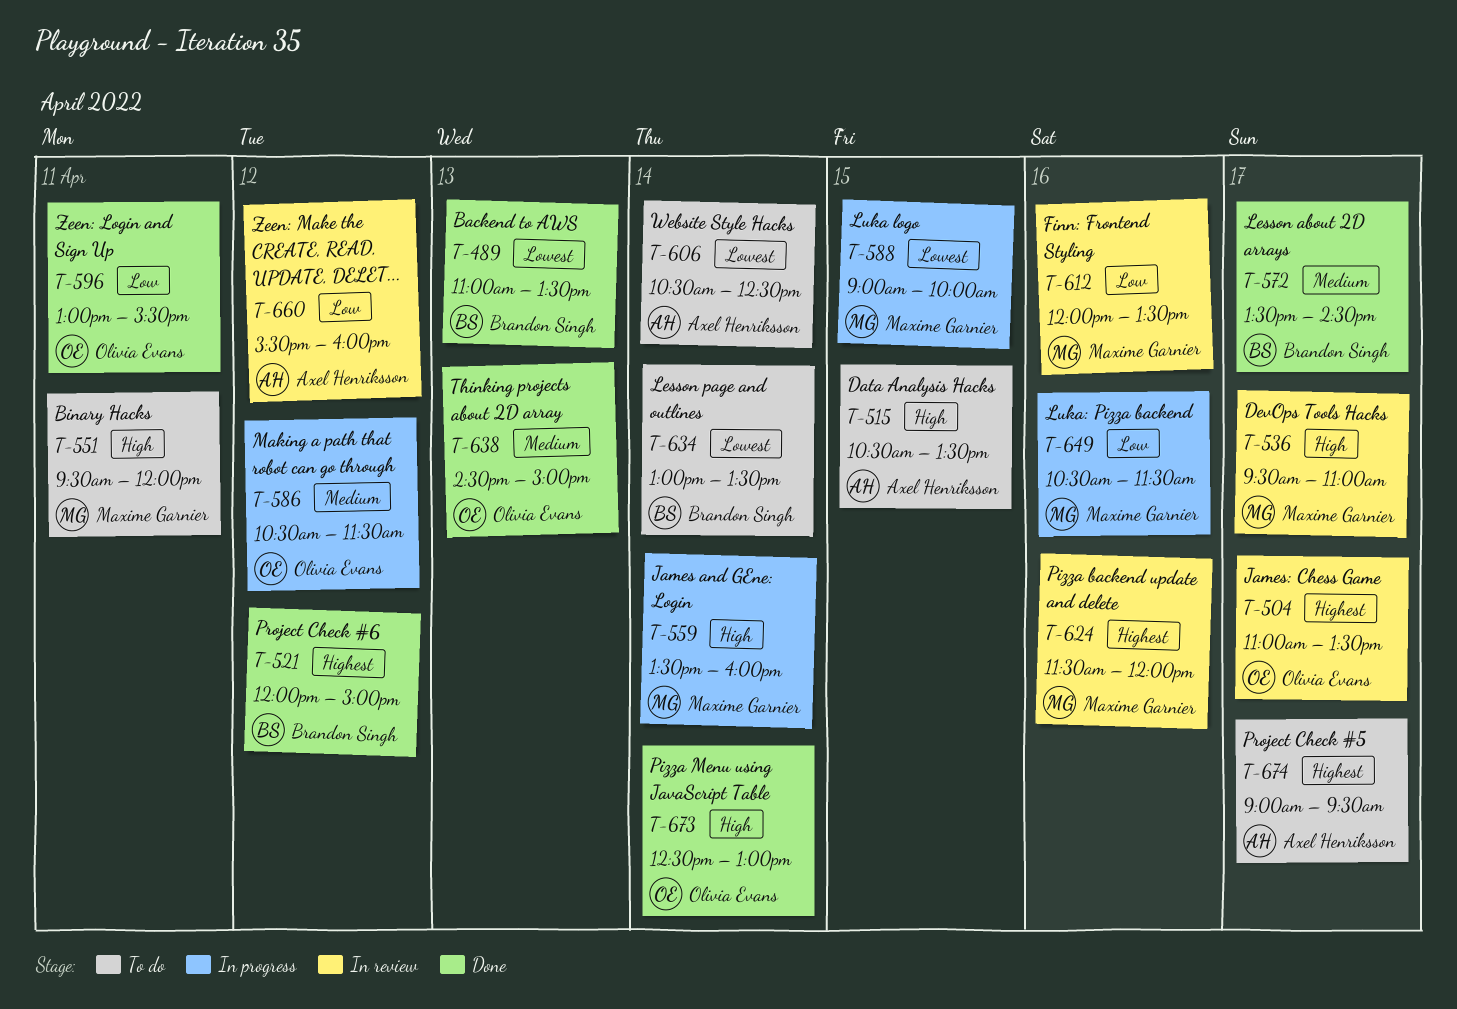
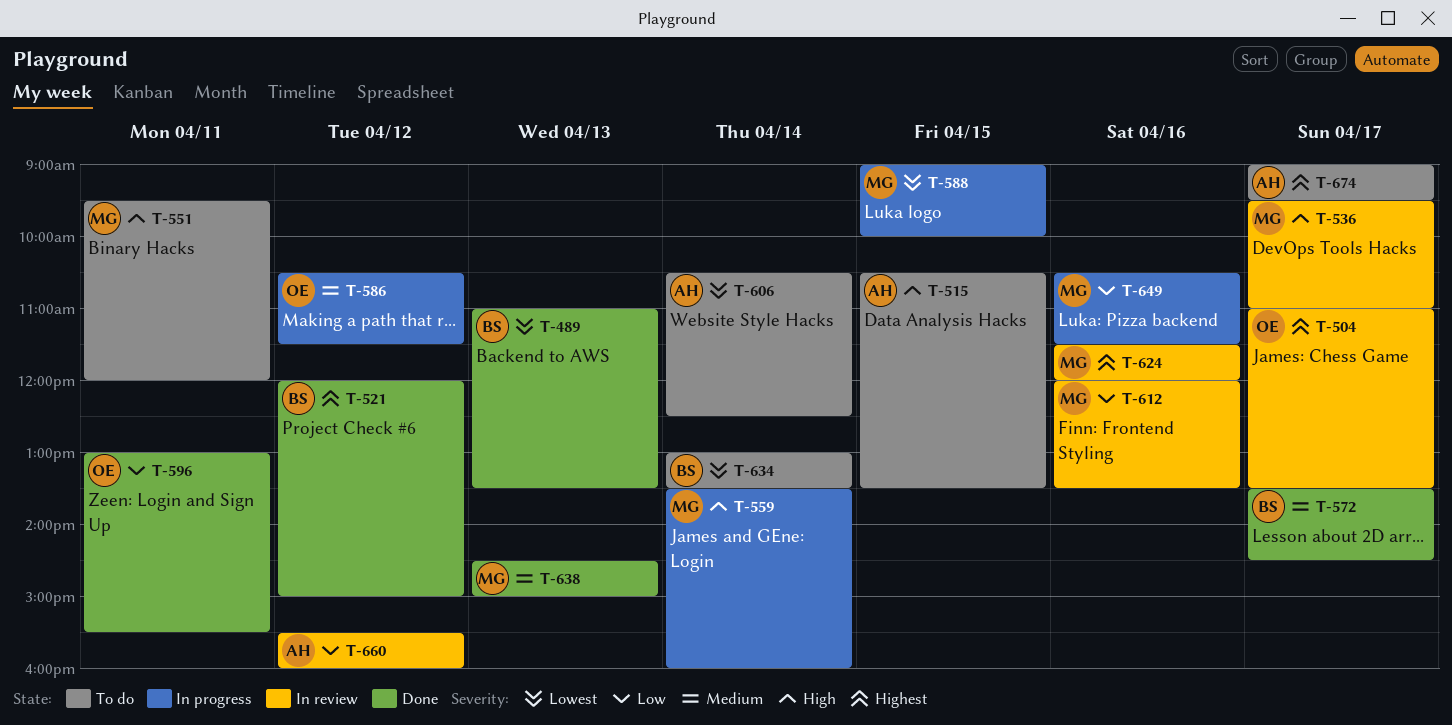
T-638, owner: Olivia Evans -> Maxime Garnier
T-673: present -> none

